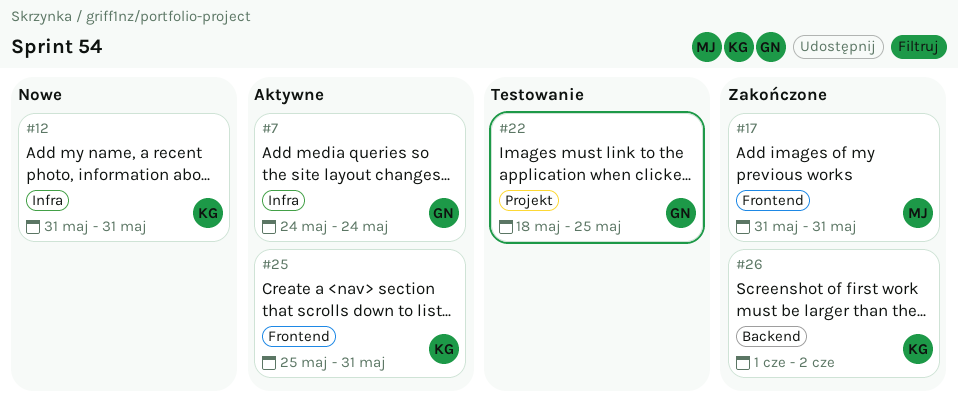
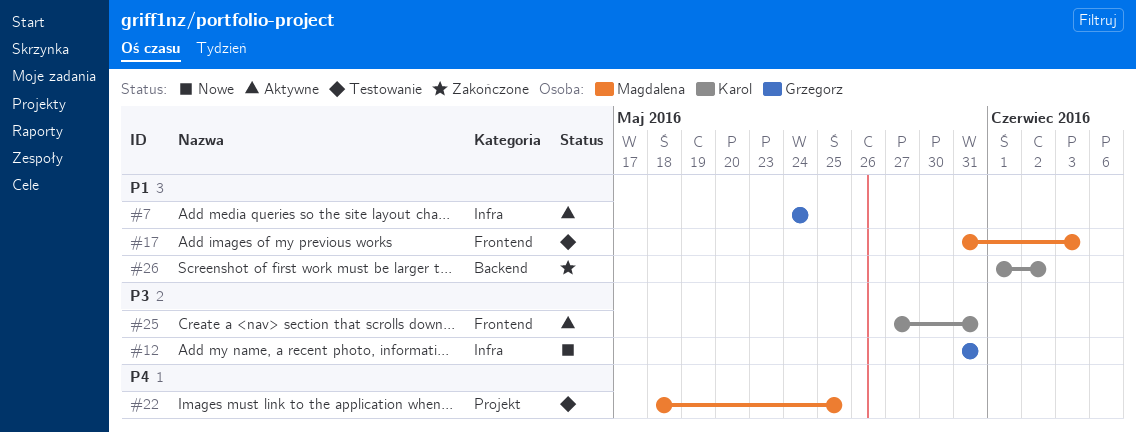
#12, owner: Karol -> Grzegorz
#17, status: Zakończone -> Testowanie
#17, due: May 31 -> Jun 3
#22, owner: Grzegorz -> Magdalena
#25, start: May 25 -> May 27

